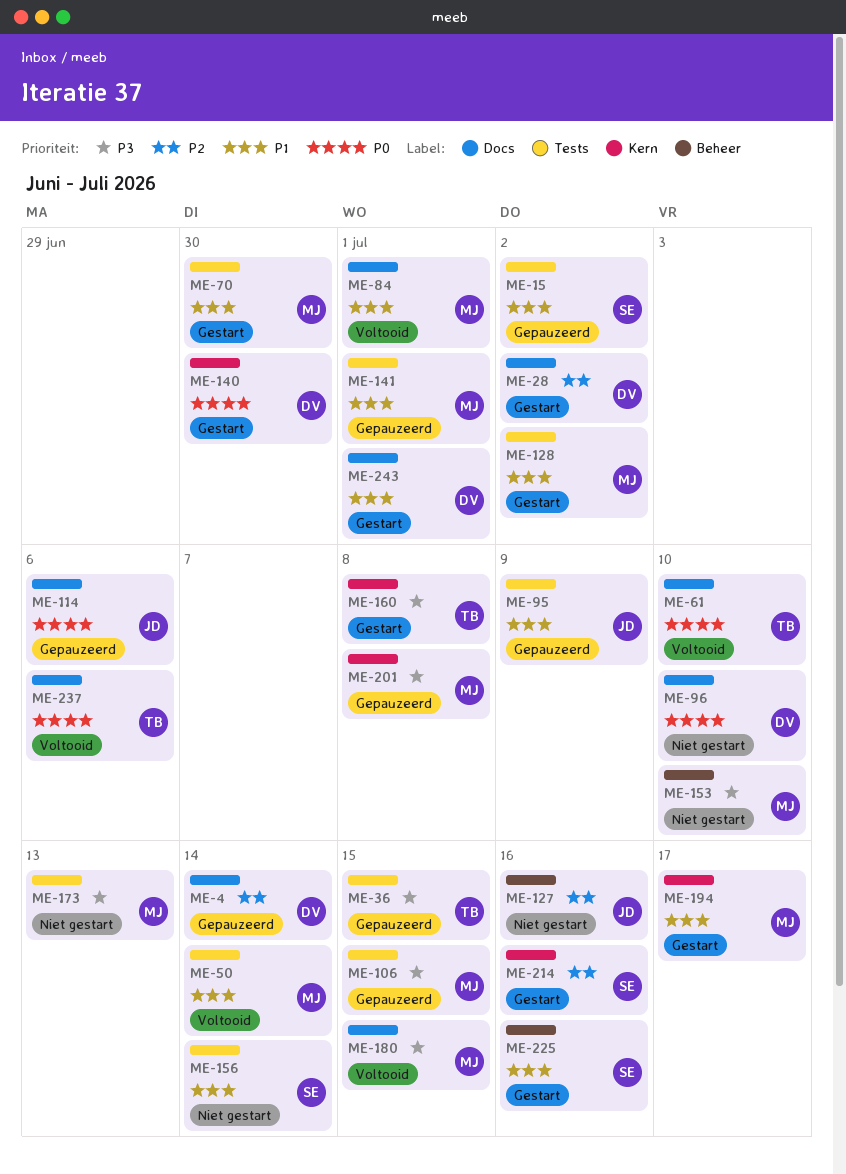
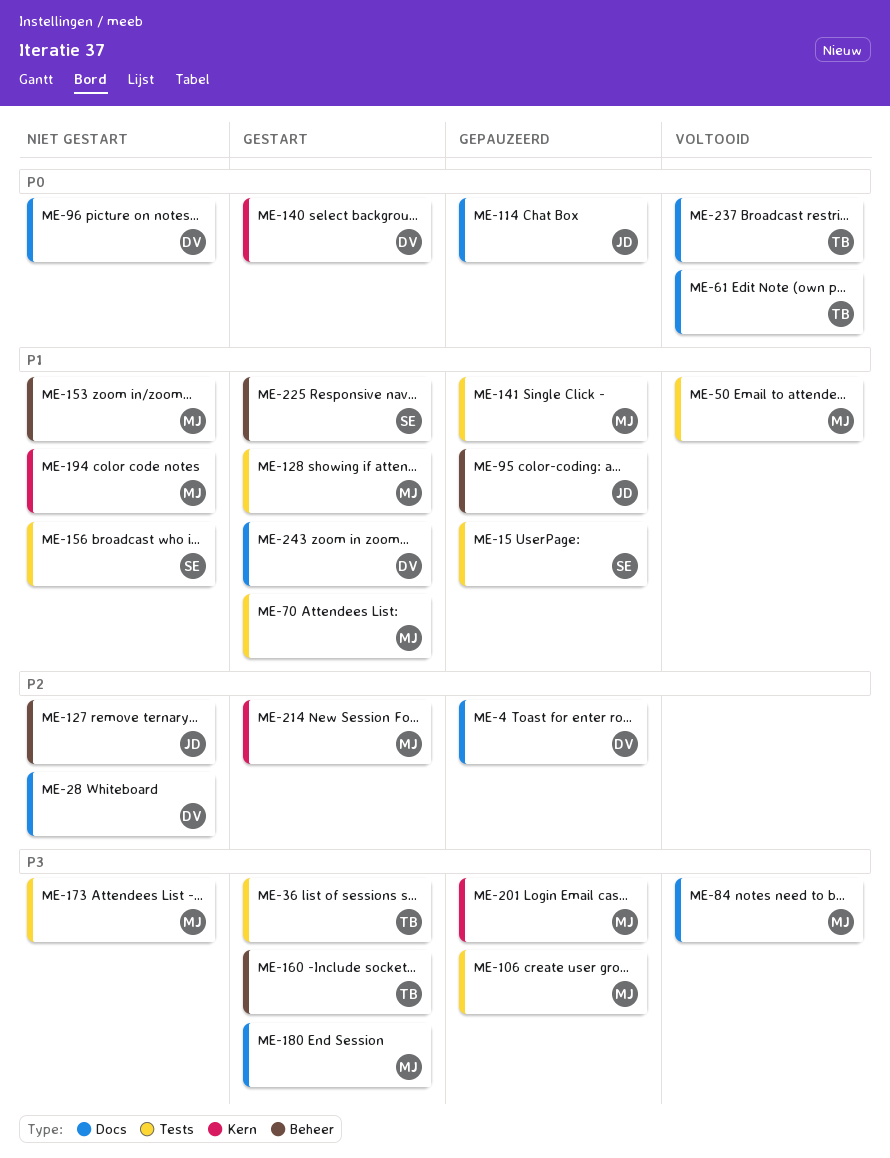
ME-28, status: Gestart -> Niet gestart
ME-36, status: Gepauzeerd -> Gestart
ME-84, priority: P1 -> P3
ME-95, label: Tests -> Beheer
ME-153, priority: P3 -> P1
ME-160, label: Kern -> Beheer
ME-180, status: Voltooid -> Gestart
ME-194, status: Gestart -> Niet gestart
ME-214, owner: SE -> MJ

